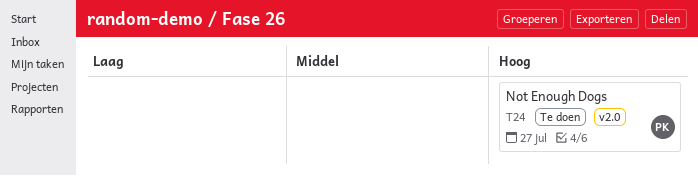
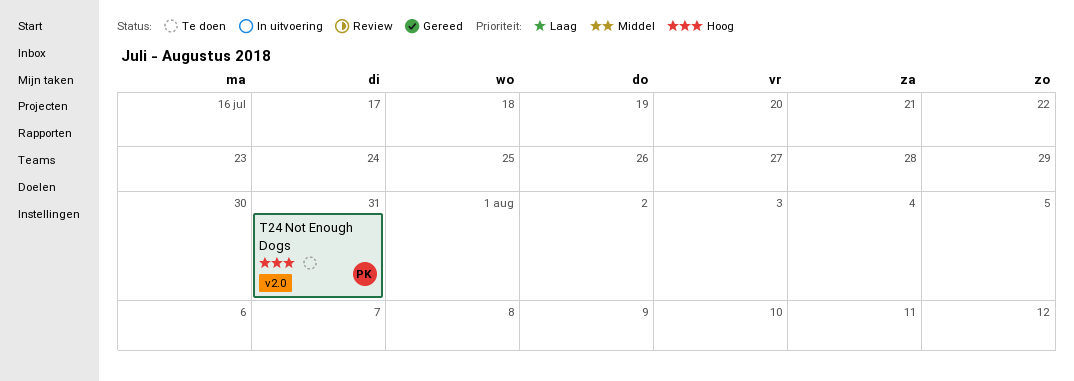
T24, due: Jul 27 -> Jul 31

